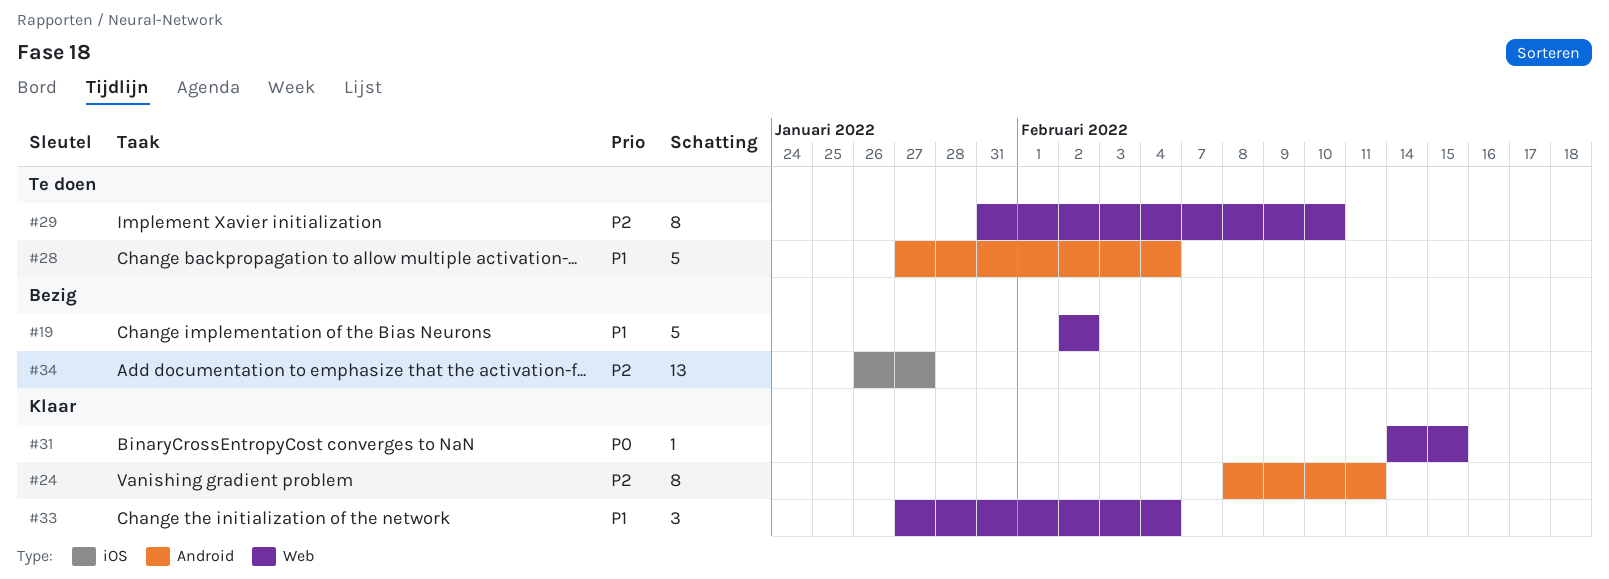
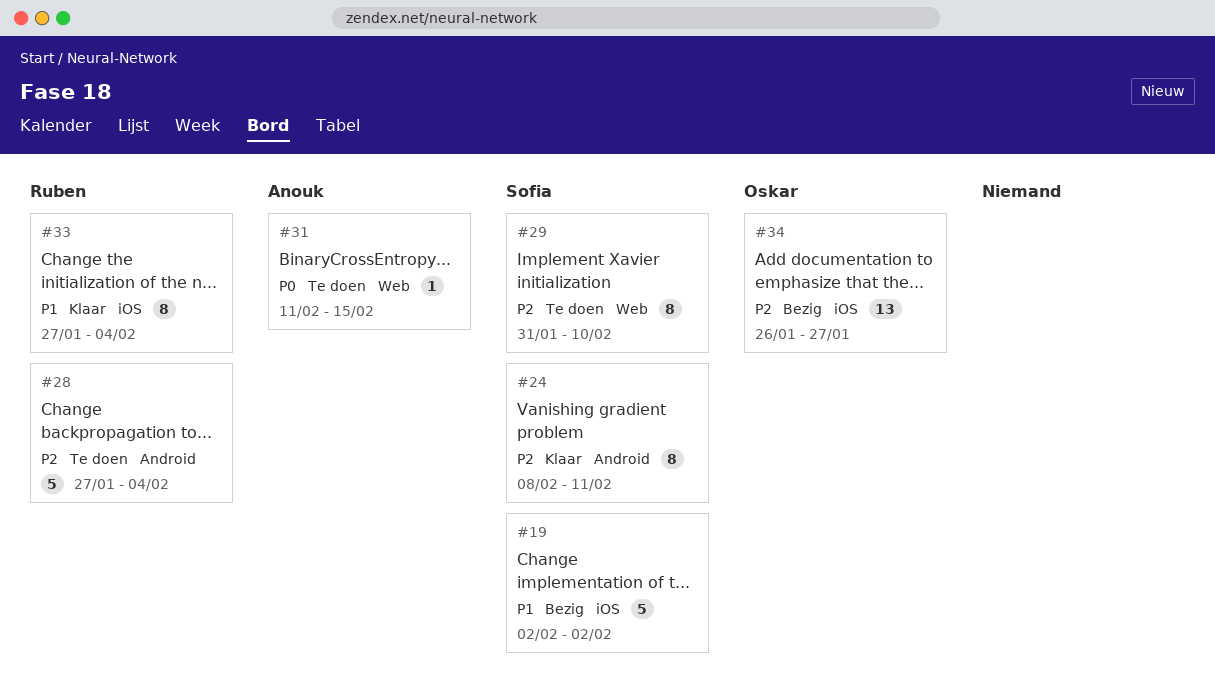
#19, label: Web -> iOS
#28, priority: P1 -> P2
#31, status: Klaar -> Te doen
#31, start: Feb 14 -> Feb 11
#33, label: Web -> iOS
#33, estimate: 3 -> 8

